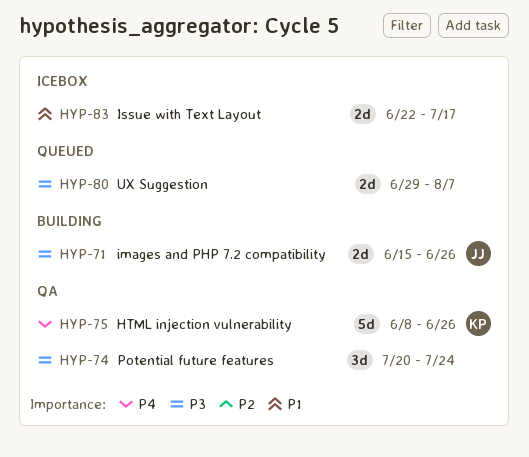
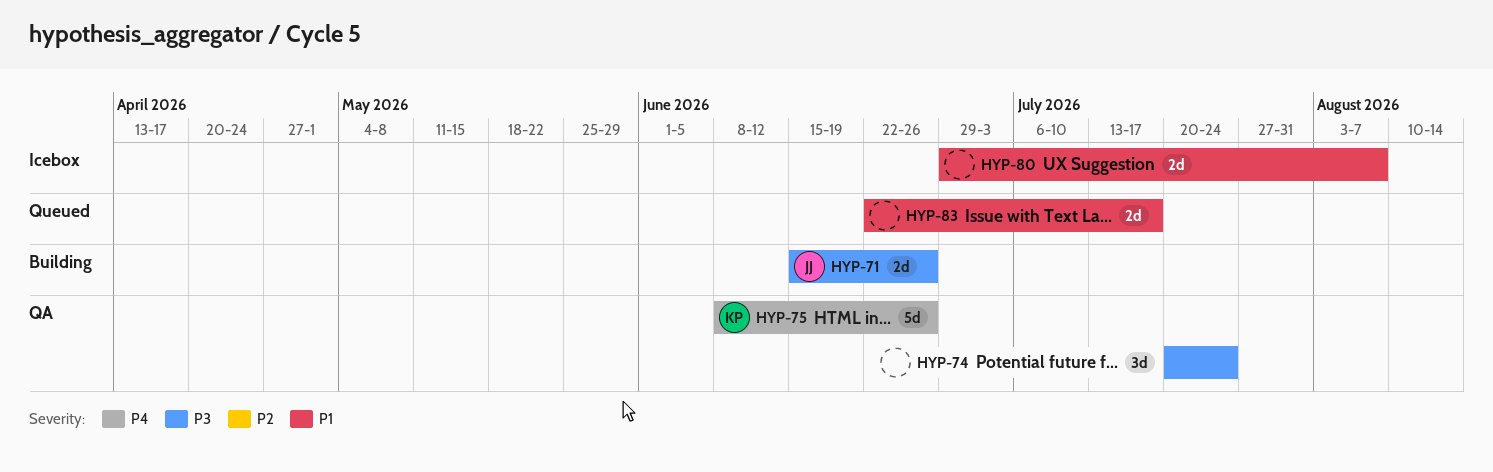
HYP-80, status: Queued -> Icebox
HYP-80, priority: P3 -> P1
HYP-83, status: Icebox -> Queued

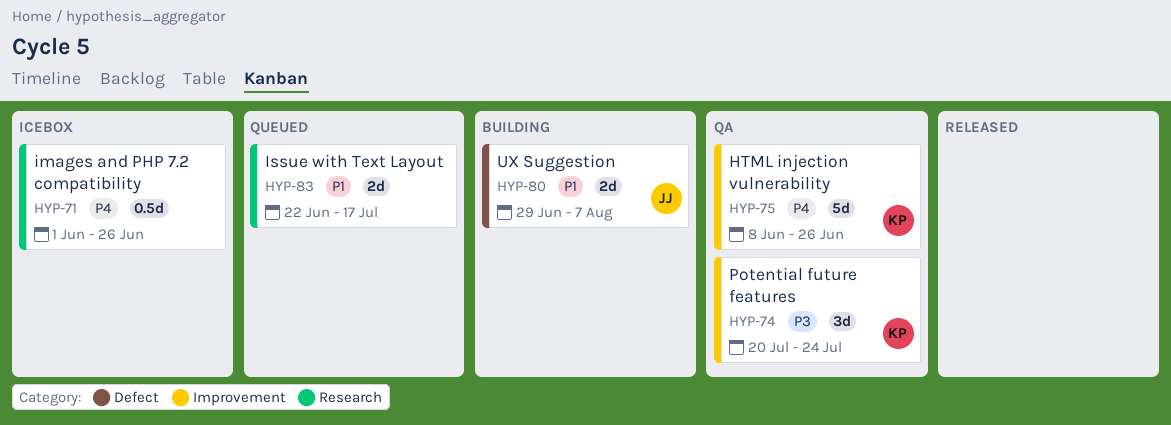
HYP-71, status: Building -> Icebox
HYP-71, owner: JJ -> none
HYP-71, priority: P3 -> P4
HYP-71, estimate: 2d -> 0.5d
HYP-71, start: Jun 15 -> Jun 1
HYP-74, owner: none -> KP
HYP-80, status: Icebox -> Building
HYP-80, owner: none -> JJ

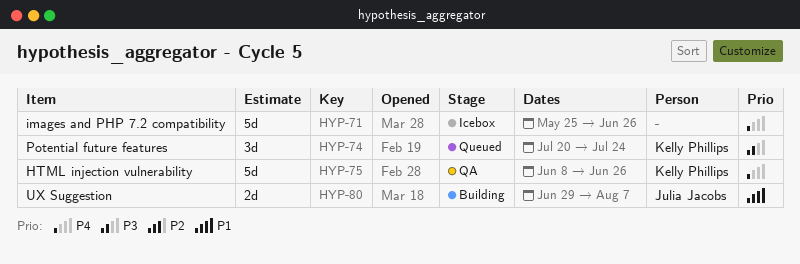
HYP-71, estimate: 0.5d -> 5d
HYP-71, start: Jun 1 -> May 25
HYP-74, status: QA -> Queued
HYP-83: present -> none

